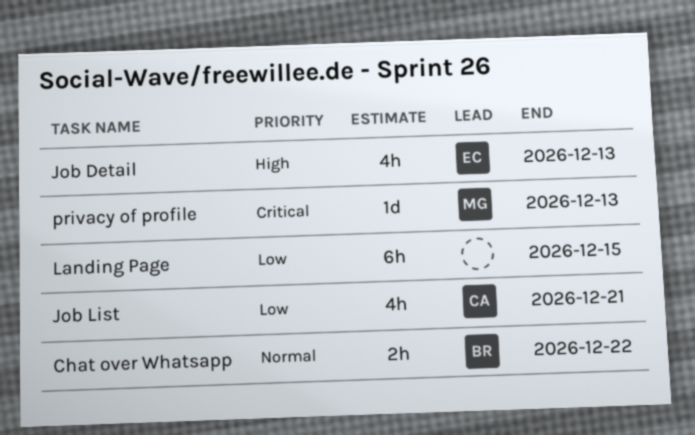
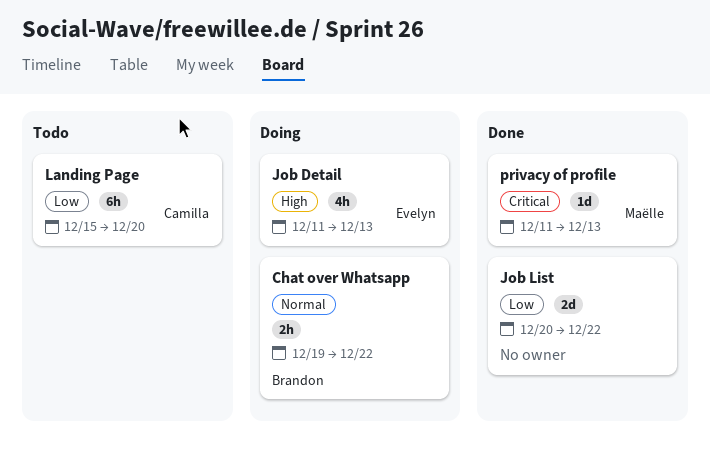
Job List, owner: Camilla -> none
Job List, estimate: 4h -> 2d
Job List, due: Dec 21 -> Dec 22
Landing Page, owner: none -> Camilla
Landing Page, due: Dec 15 -> Dec 20

